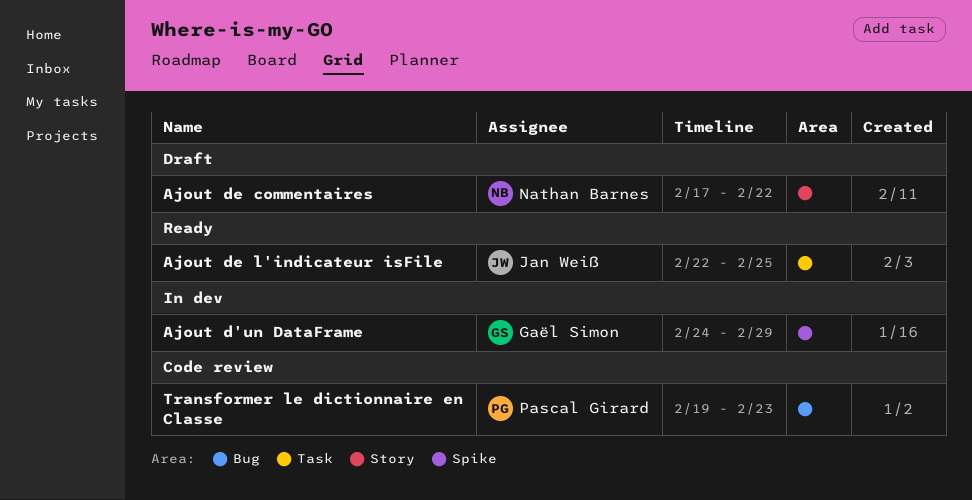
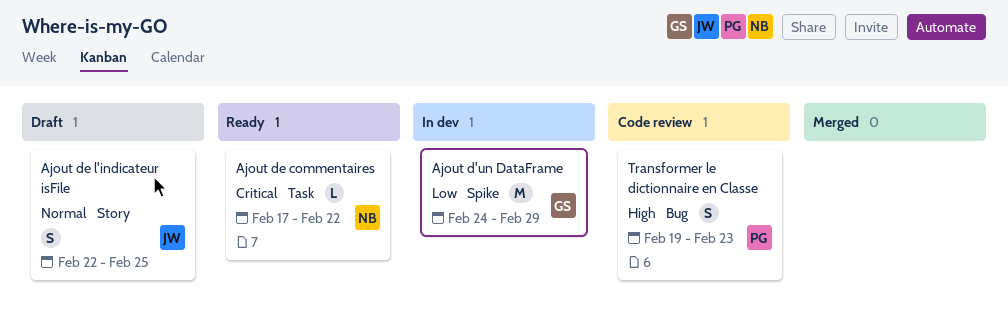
Ajout de commentaires, status: Draft -> Ready
Ajout de commentaires, label: Story -> Task
Ajout de l'indicateur isFile, status: Ready -> Draft
Ajout de l'indicateur isFile, label: Task -> Story

